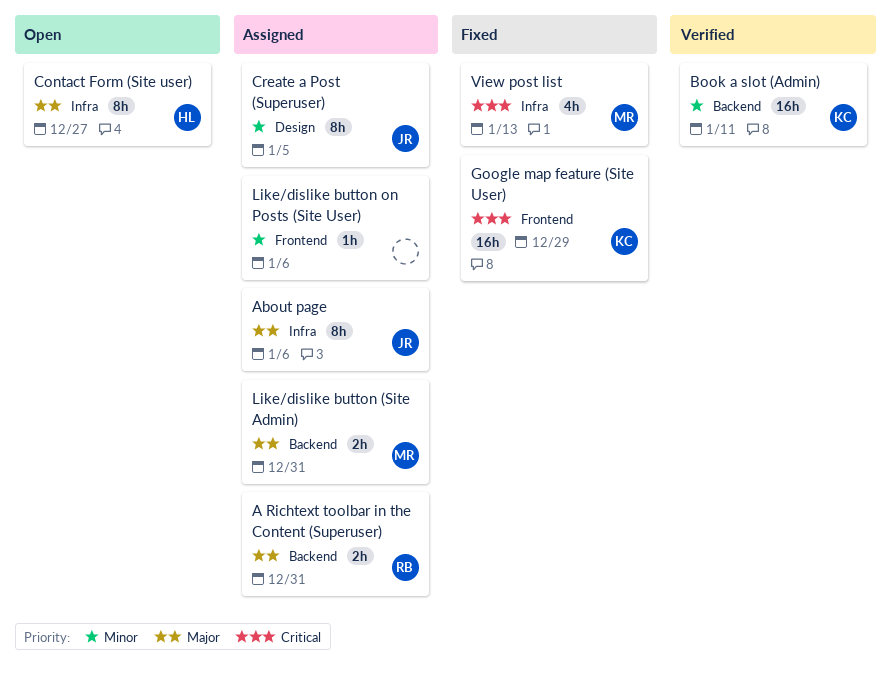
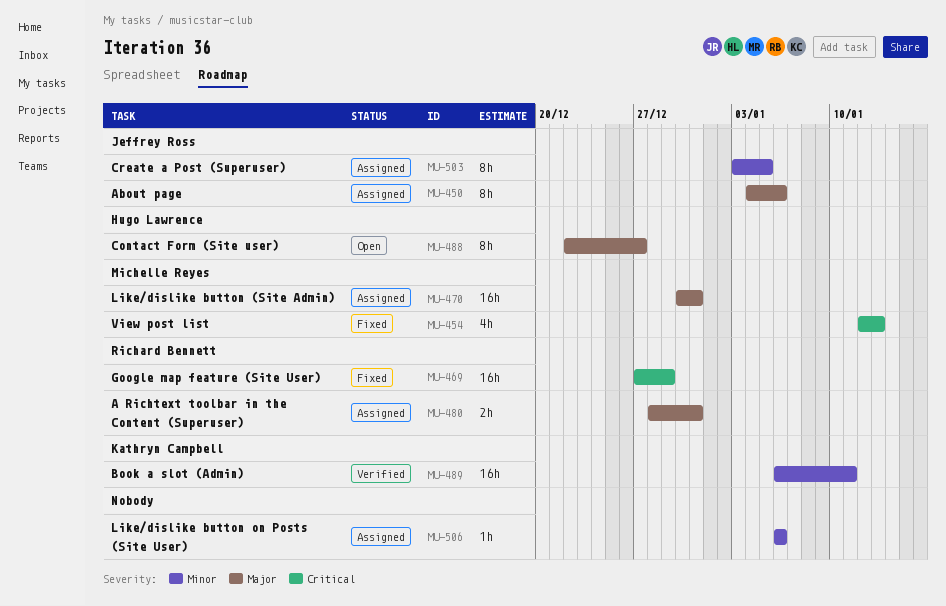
Google map feature (Site User), owner: Kathryn Campbell -> Richard Bennett
Like/dislike button (Site Admin), estimate: 2h -> 16h

